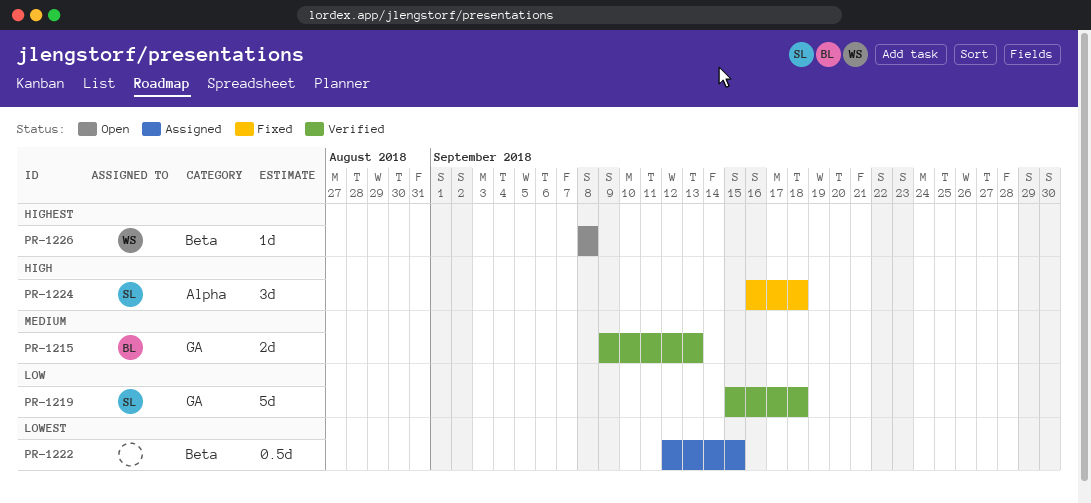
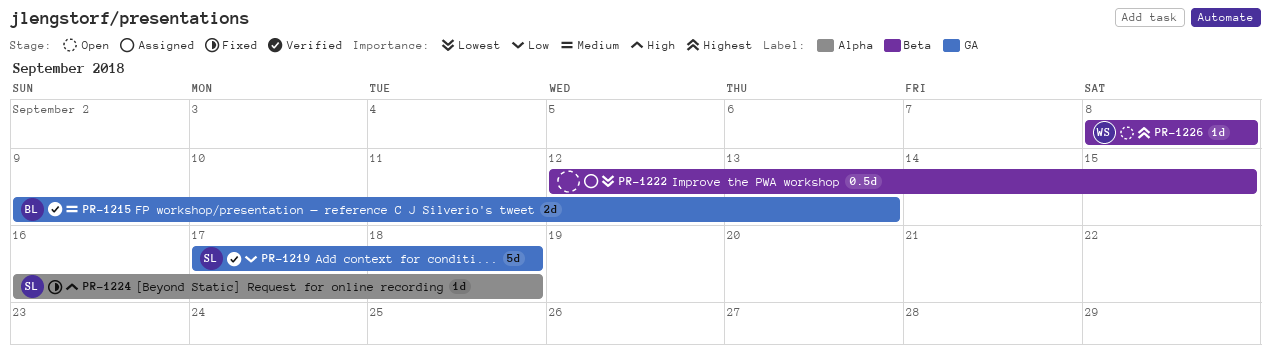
PR-1219, start: Sep 15 -> Sep 17
PR-1224, estimate: 3d -> 1d

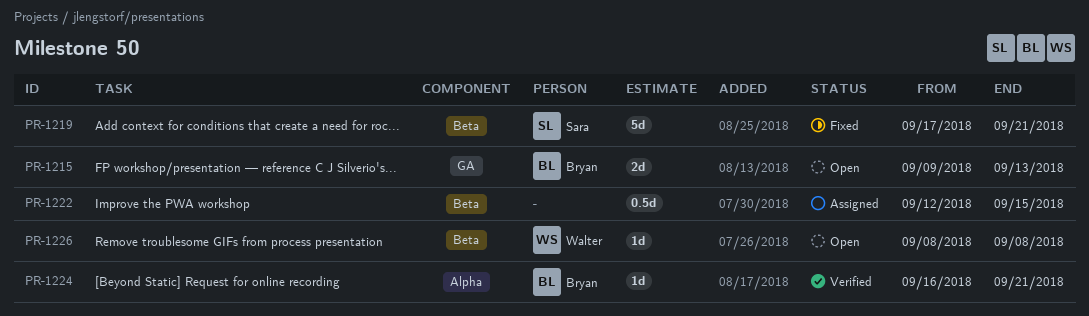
PR-1215, status: Verified -> Open
PR-1219, status: Verified -> Fixed
PR-1219, label: GA -> Beta
PR-1219, due: Sep 18 -> Sep 21
PR-1224, status: Fixed -> Verified
PR-1224, owner: Sara -> Bryan
PR-1224, due: Sep 18 -> Sep 21

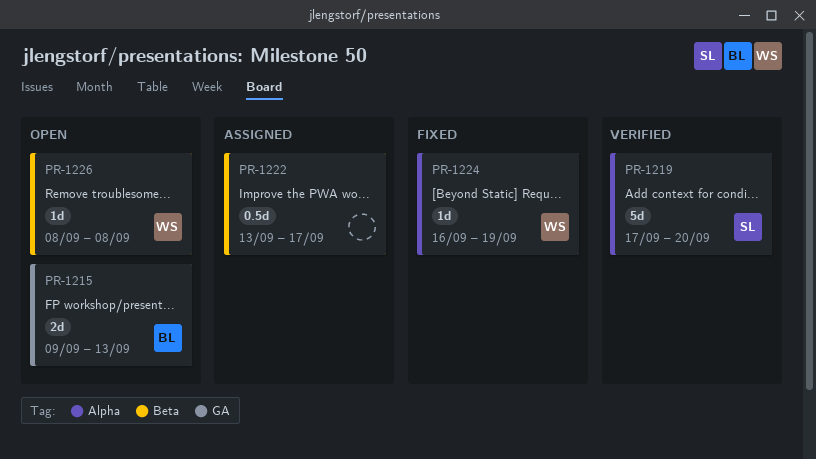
PR-1219, status: Fixed -> Verified
PR-1219, label: Beta -> Alpha
PR-1219, due: Sep 21 -> Sep 20
PR-1222, start: Sep 12 -> Sep 13
PR-1222, due: Sep 15 -> Sep 17
PR-1224, status: Verified -> Fixed
PR-1224, owner: Bryan -> Walter
PR-1224, due: Sep 21 -> Sep 19

